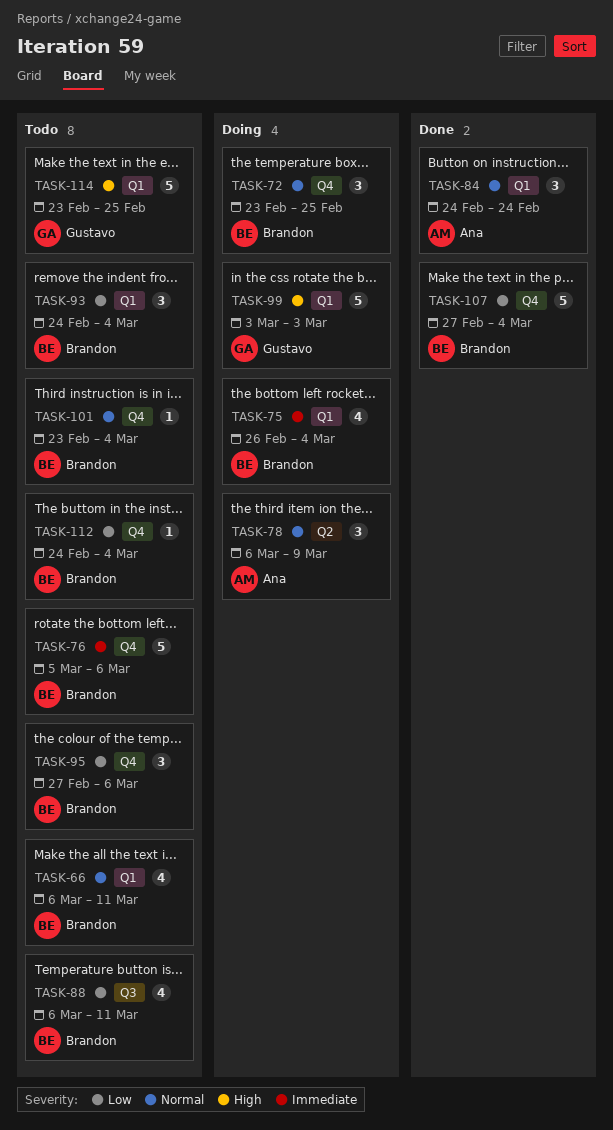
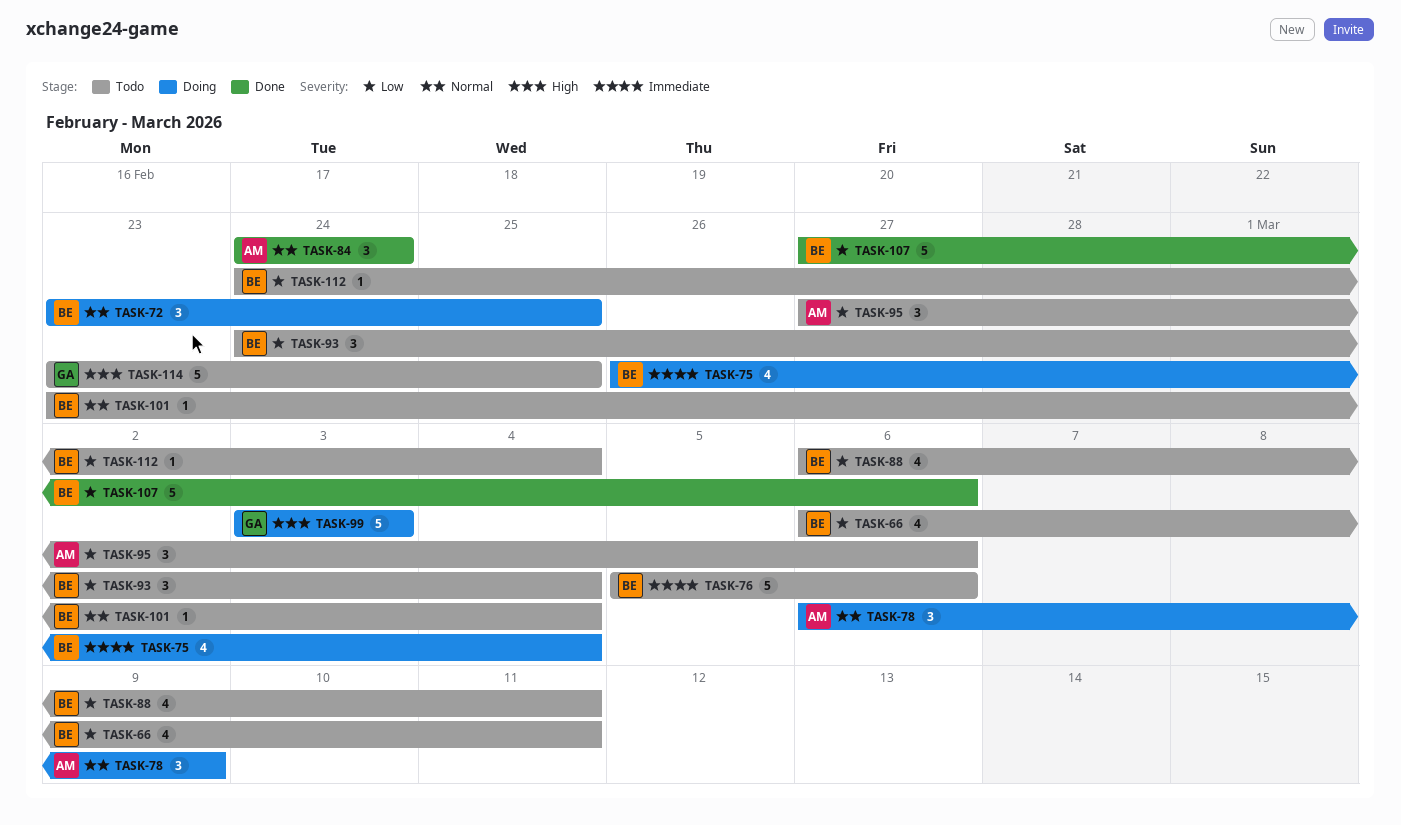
TASK-66, priority: Normal -> Low
TASK-95, owner: Brandon -> Ana
TASK-107, due: Mar 4 -> Mar 6

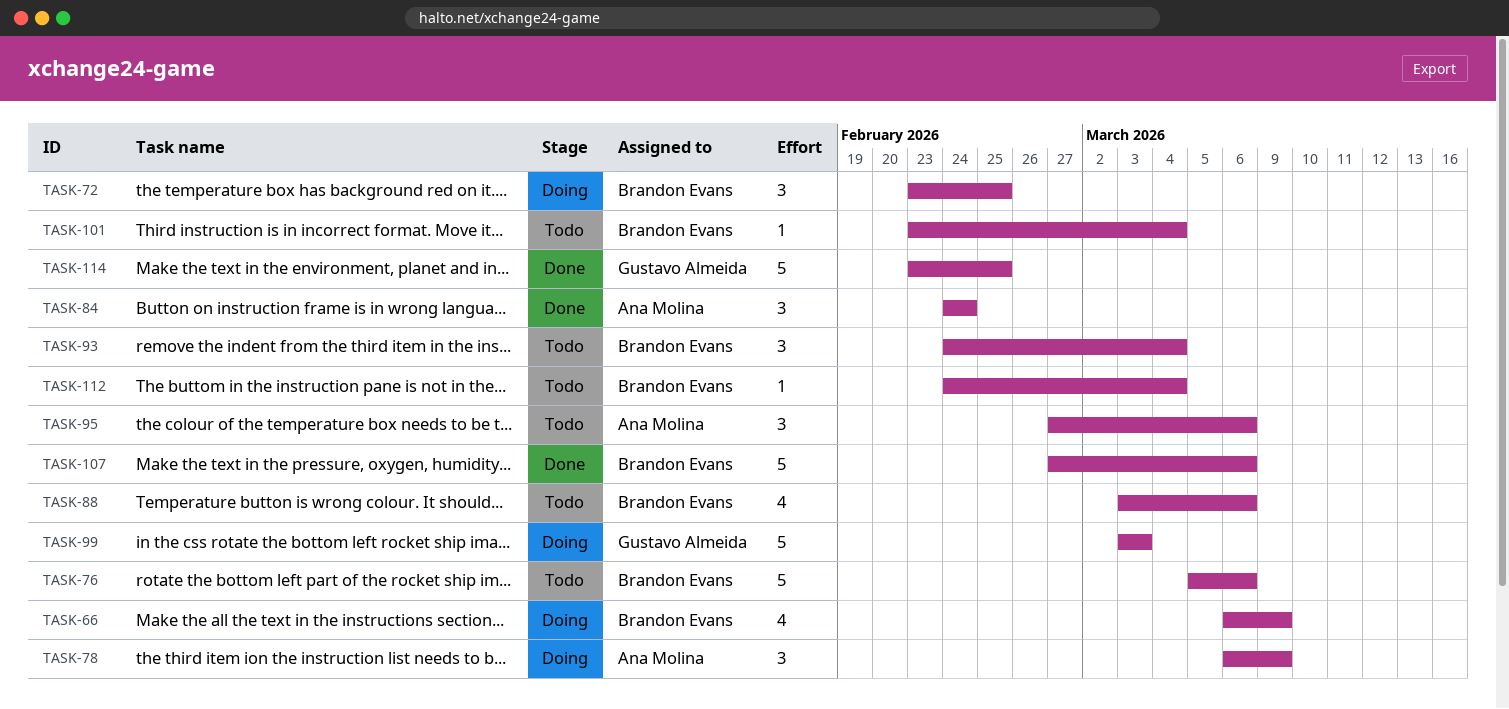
TASK-66, status: Todo -> Doing
TASK-66, due: Mar 11 -> Mar 9
TASK-75: present -> none
TASK-88, start: Mar 6 -> Mar 3
TASK-88, due: Mar 11 -> Mar 6
TASK-114, status: Todo -> Done

